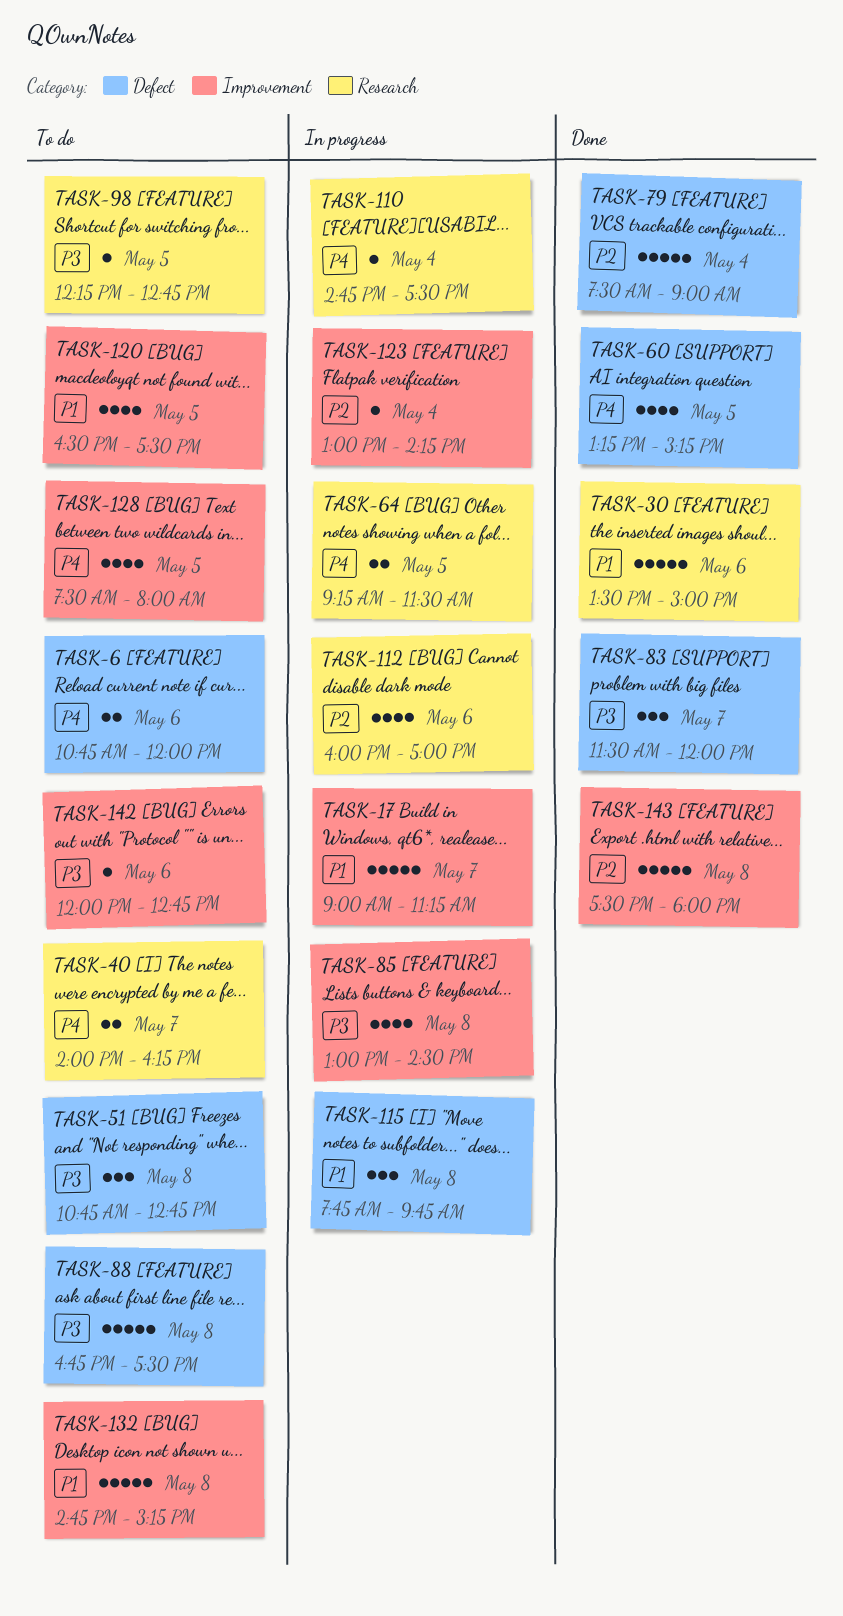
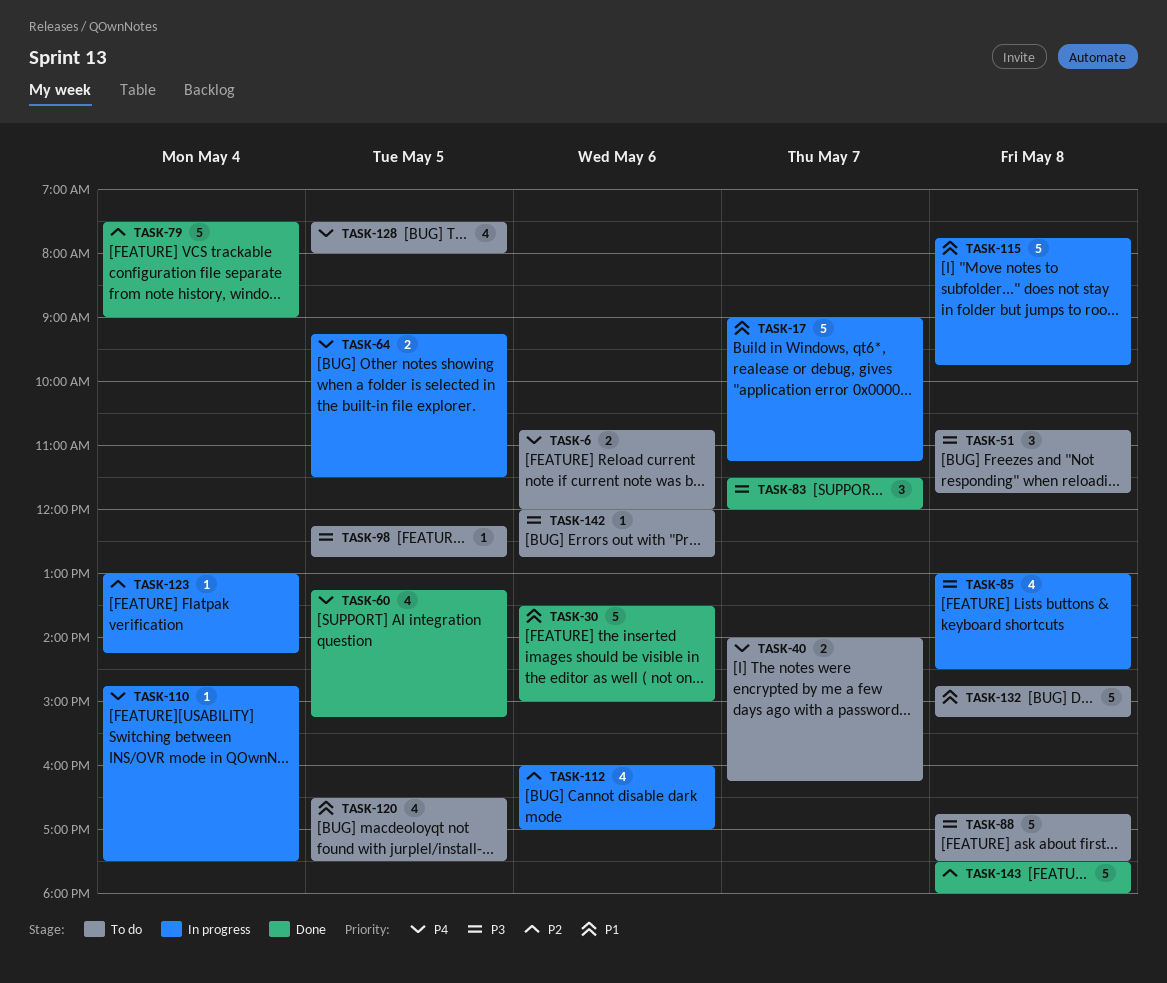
TASK-51, ends: 12:45 -> 11:45
TASK-115, estimate: 3 -> 5

